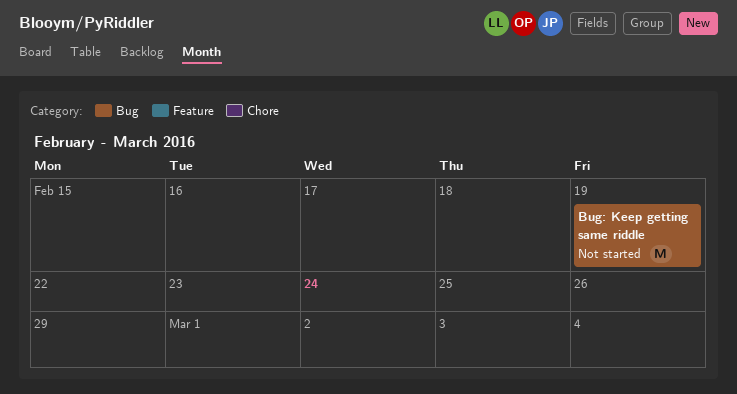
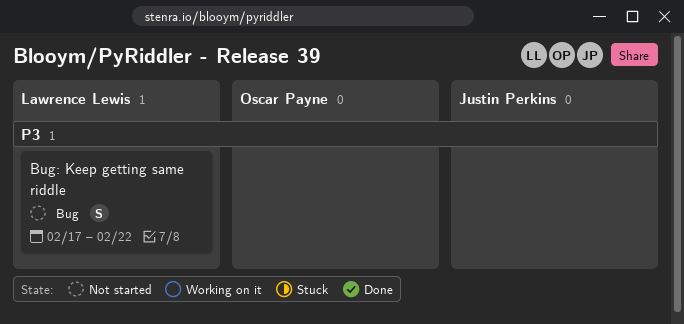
Bug: Keep getting same riddle, estimate: M -> S
Bug: Keep getting same riddle, due: Feb 19 -> Feb 22

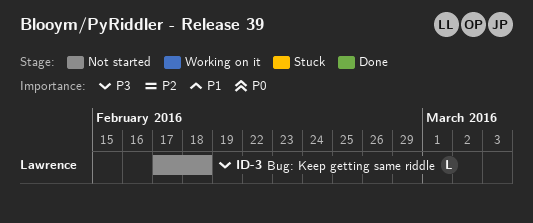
Bug: Keep getting same riddle, estimate: S -> L
Bug: Keep getting same riddle, due: Feb 22 -> Feb 18

